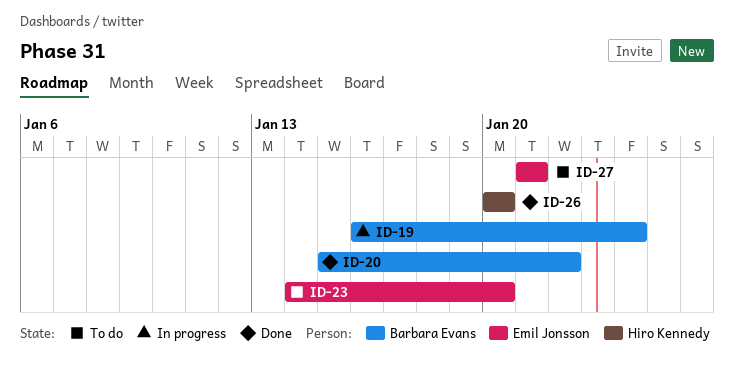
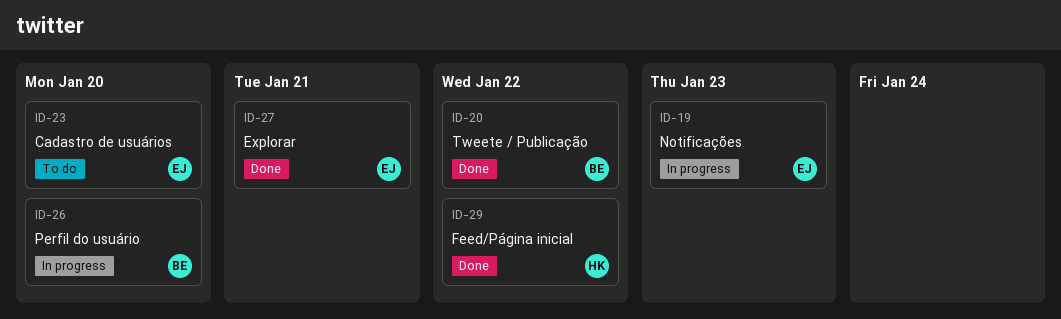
ID-19, owner: Barbara Evans -> Emil Jonsson
ID-19, due: Jan 24 -> Jan 23
ID-26, status: Done -> In progress
ID-26, owner: Hiro Kennedy -> Barbara Evans
ID-27, status: To do -> Done
ID-29: none -> present

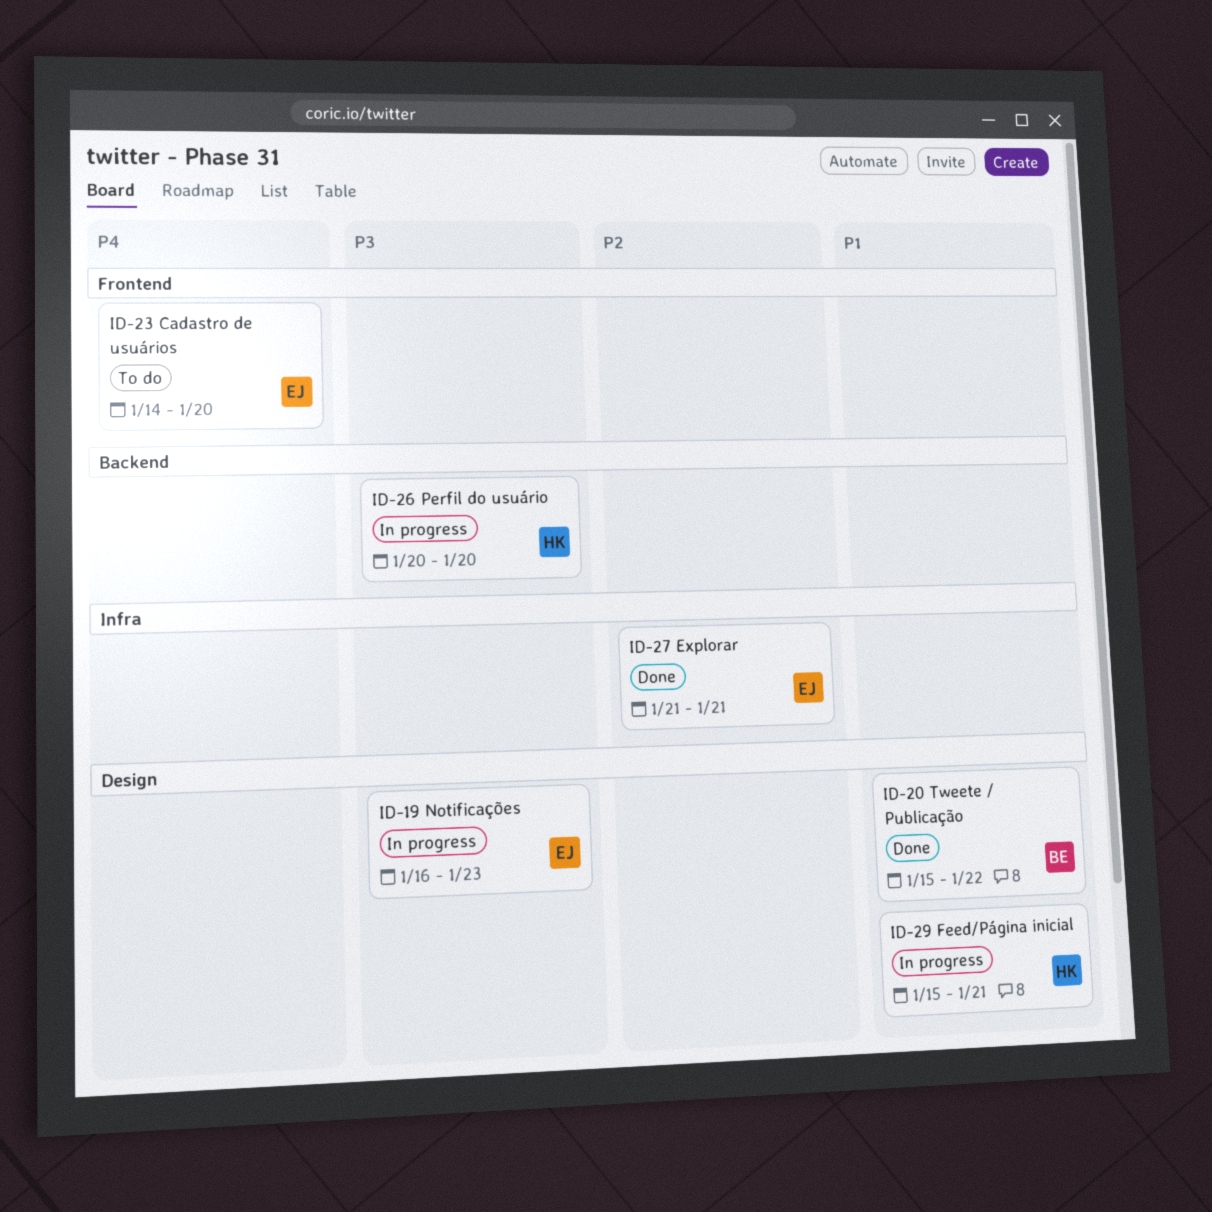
ID-26, owner: BE -> HK
ID-29, status: Done -> In progress
ID-29, due: Jan 22 -> Jan 21

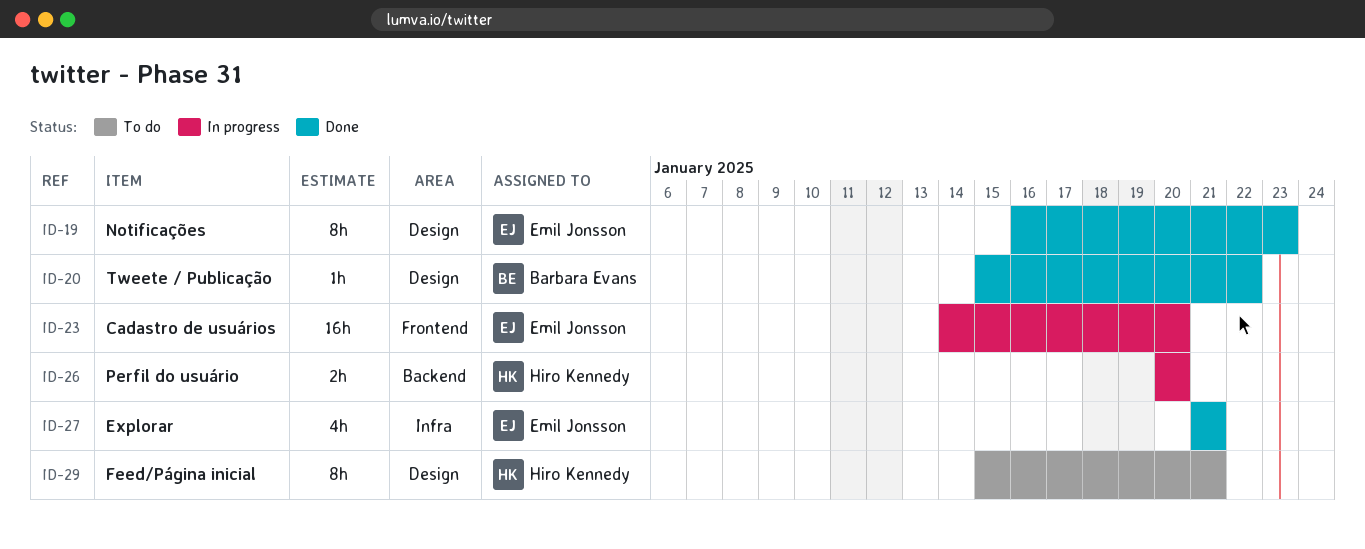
ID-19, status: In progress -> Done
ID-23, status: To do -> In progress
ID-29, status: In progress -> To do

